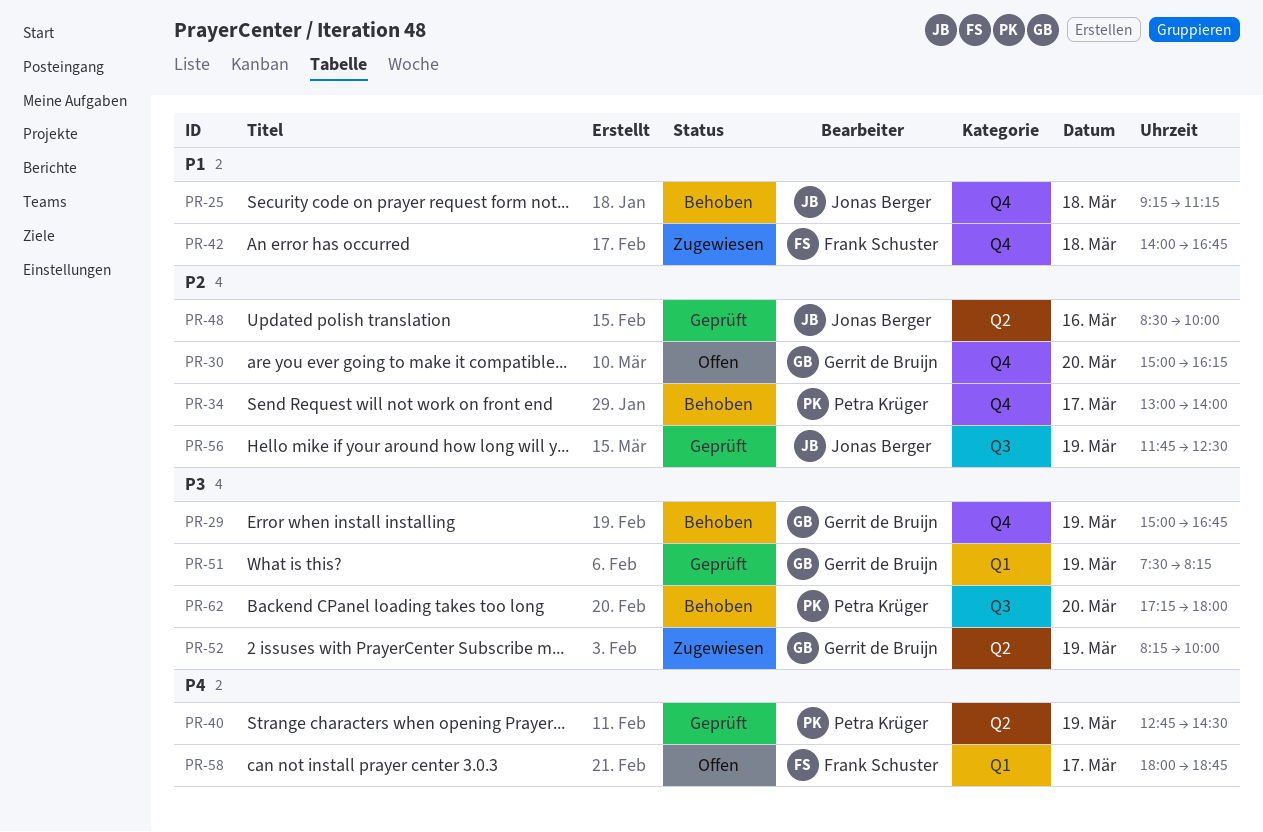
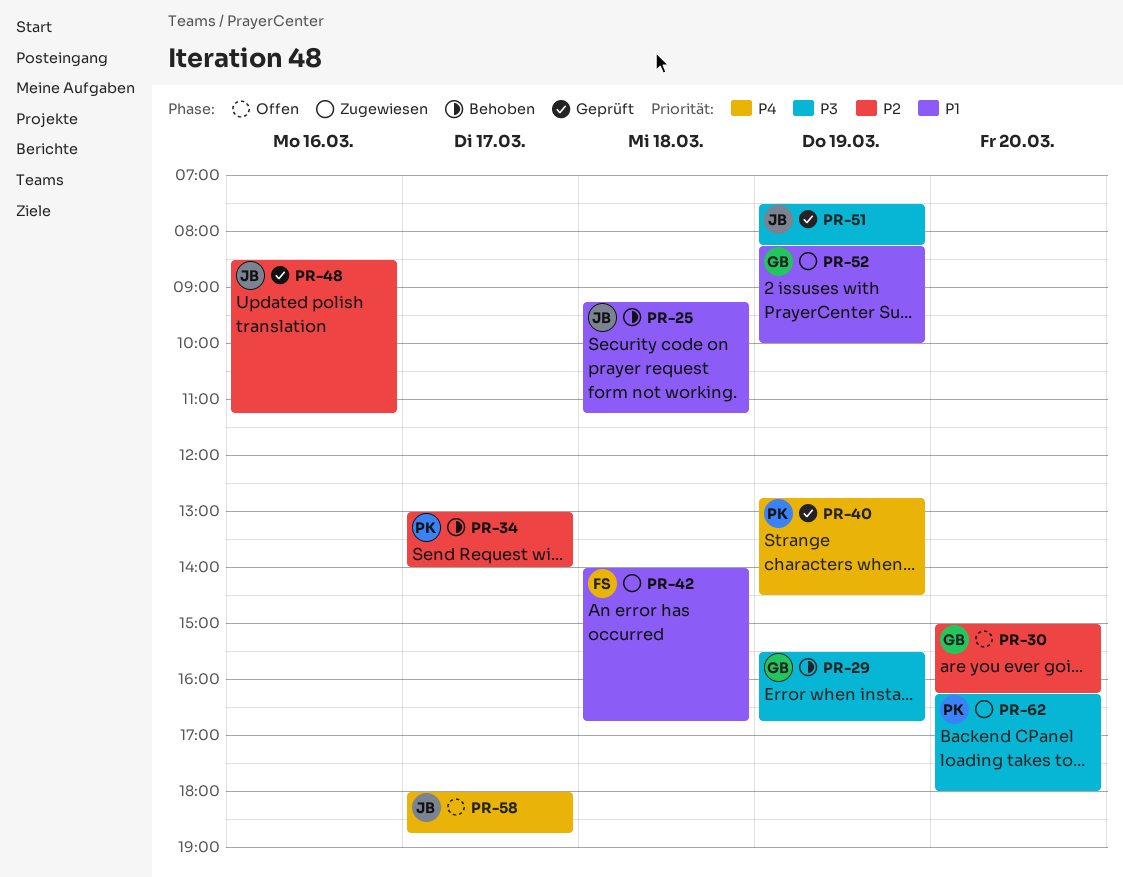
PR-29, begins: 15:00 -> 15:30
PR-48, ends: 10:00 -> 11:15
PR-51, owner: Gerrit de Bruijn -> Jonas Berger
PR-52, priority: P3 -> P1
PR-56: present -> none
PR-58, owner: Frank Schuster -> Jonas Berger
PR-62, status: Behoben -> Zugewiesen
PR-62, begins: 17:15 -> 16:15

